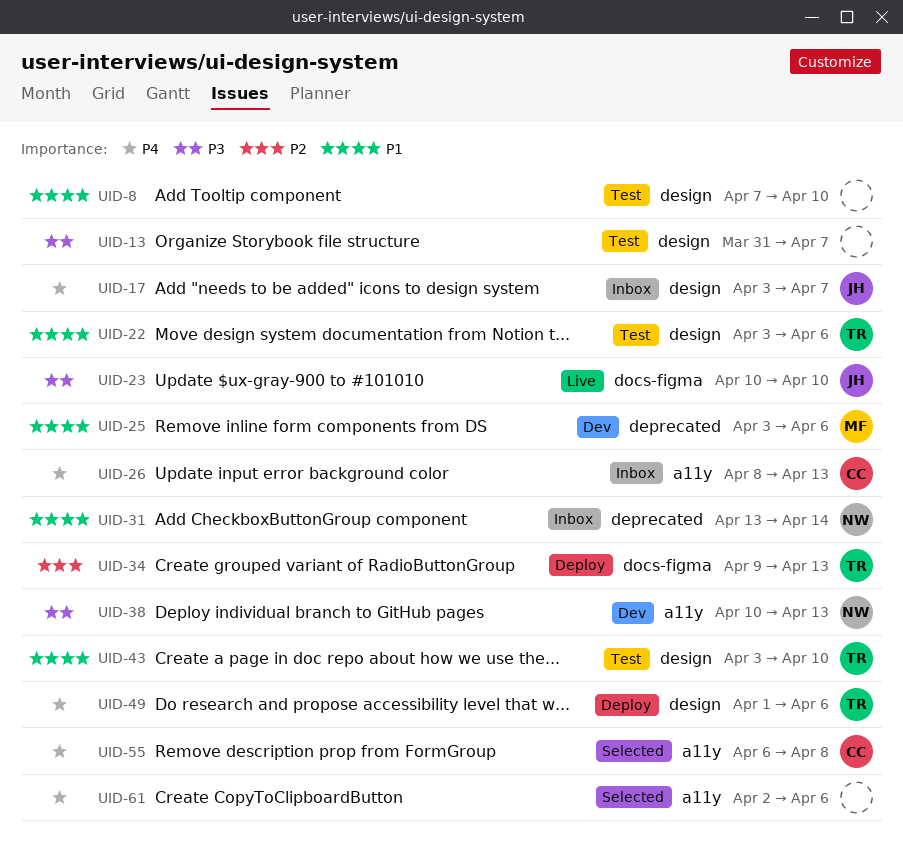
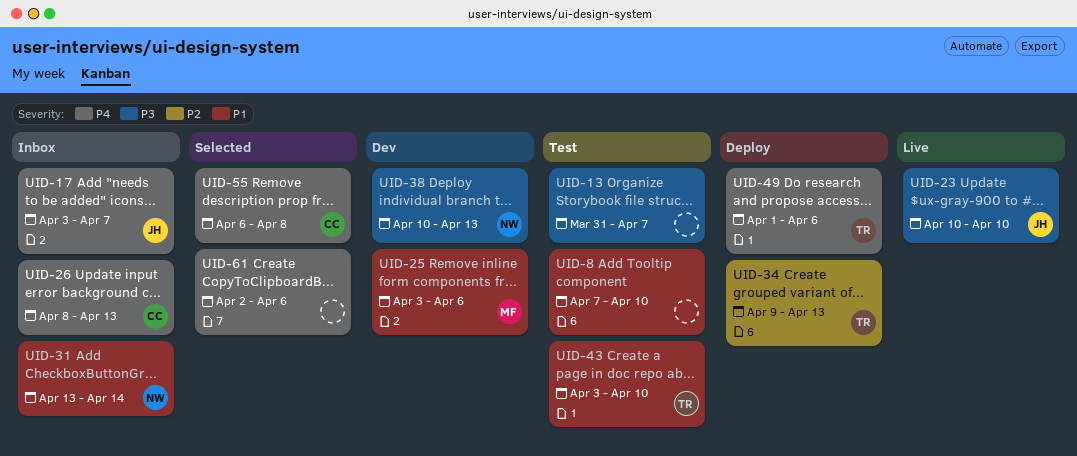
UID-22: present -> none

